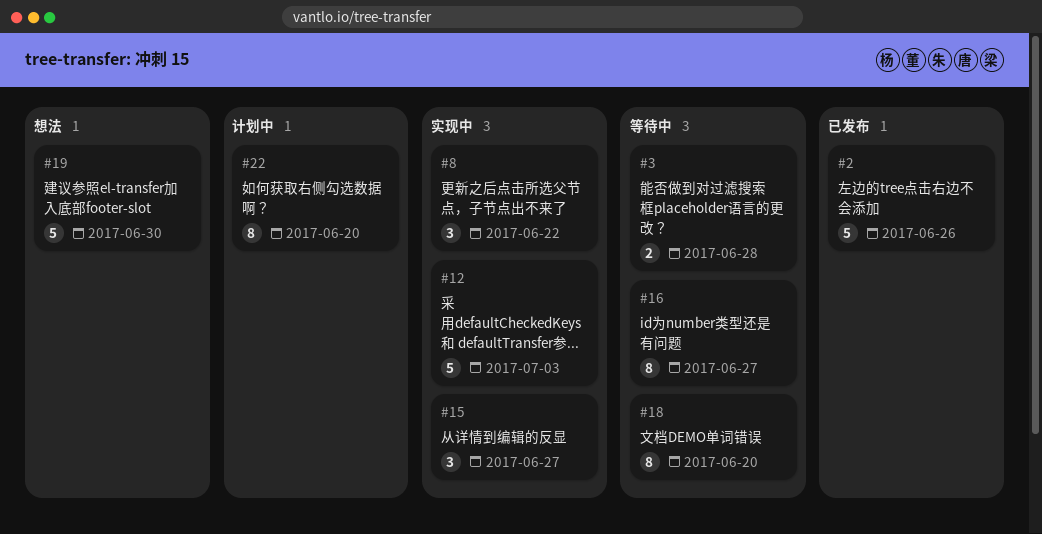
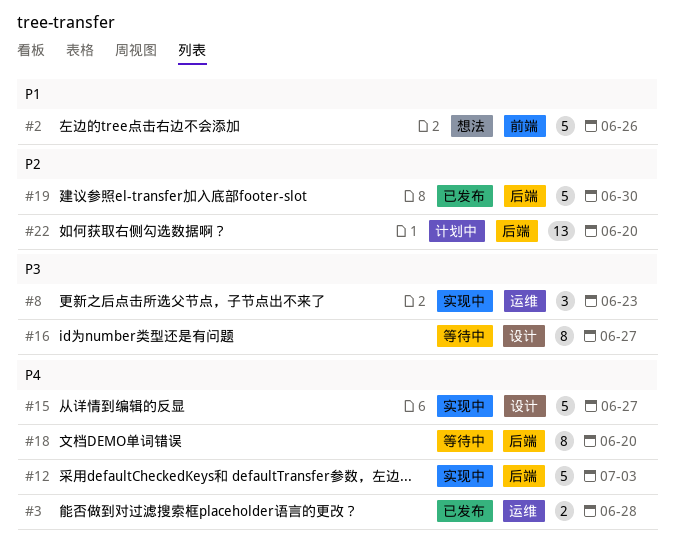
#2, status: 已发布 -> 想法
#3, status: 等待中 -> 已发布
#8, due: Jun 22 -> Jun 23
#15, estimate: 3 -> 5
#19, status: 想法 -> 已发布
#22, estimate: 8 -> 13

